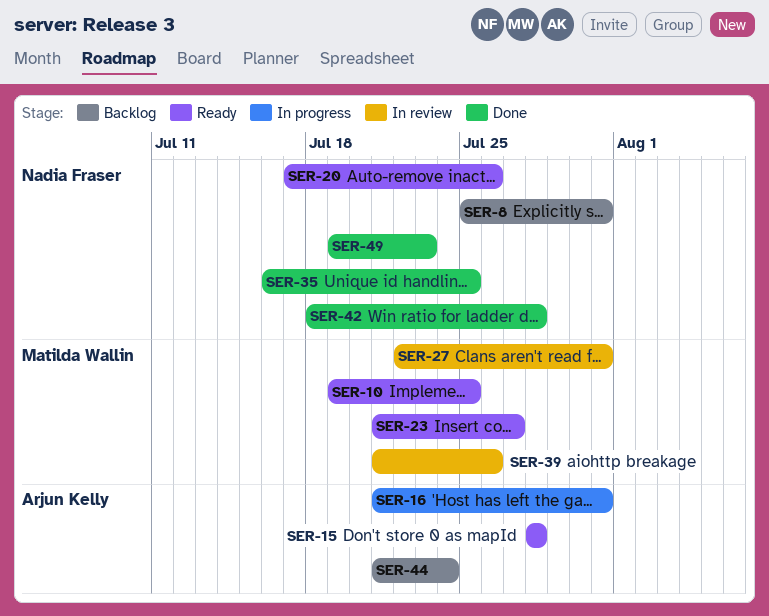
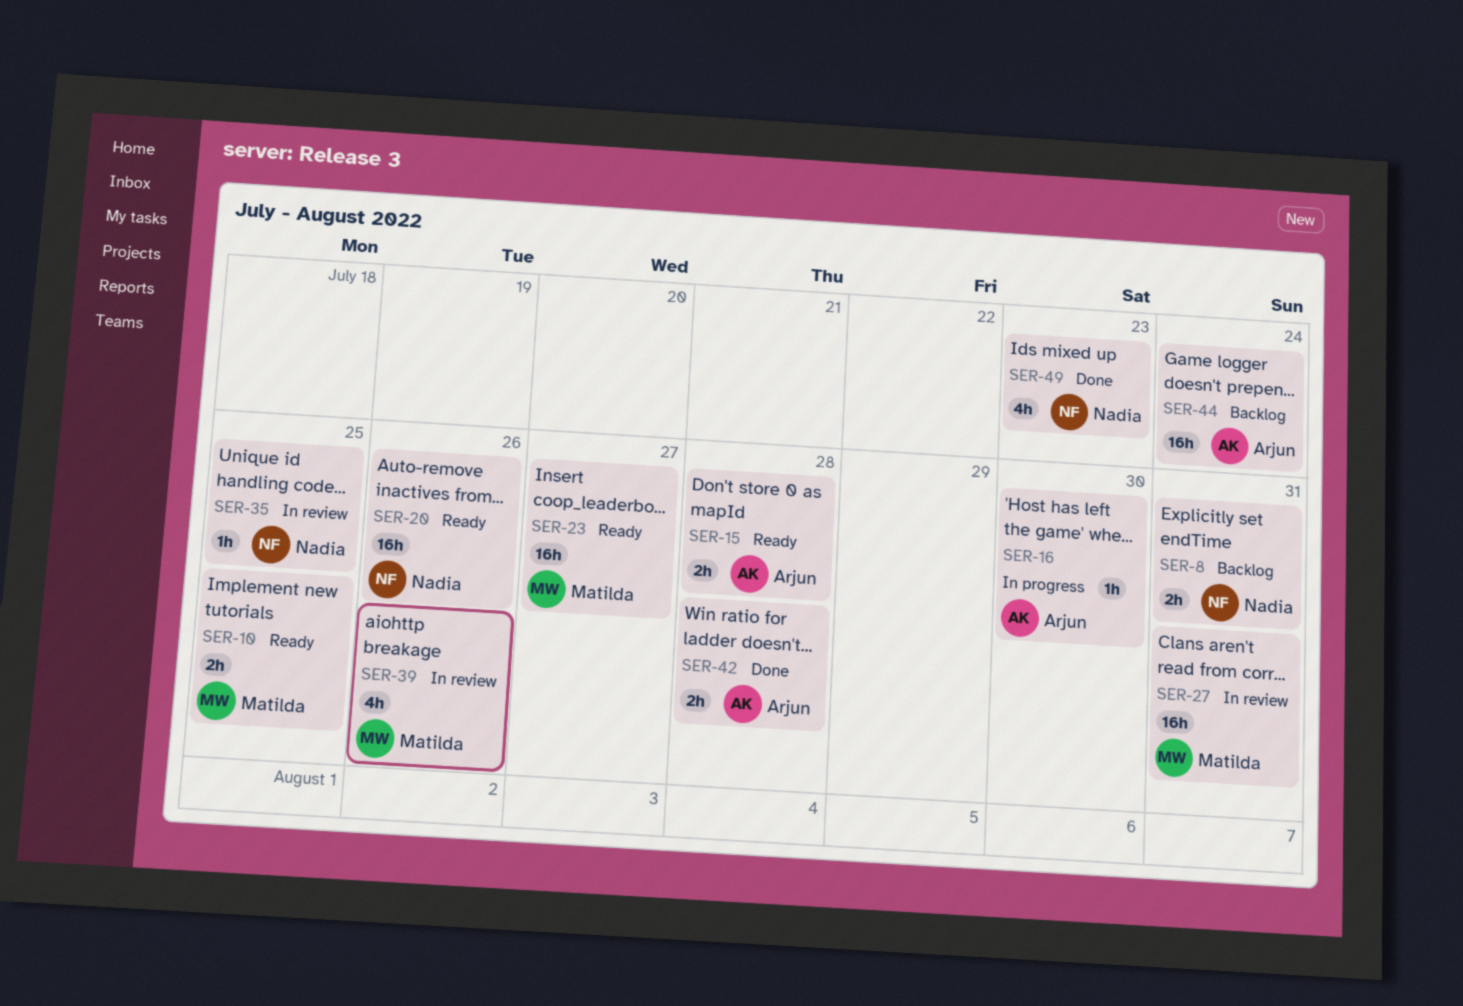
SER-16, due: Jul 31 -> Jul 30
SER-35, status: Done -> In review
SER-42, owner: Nadia Fraser -> Arjun Kelly

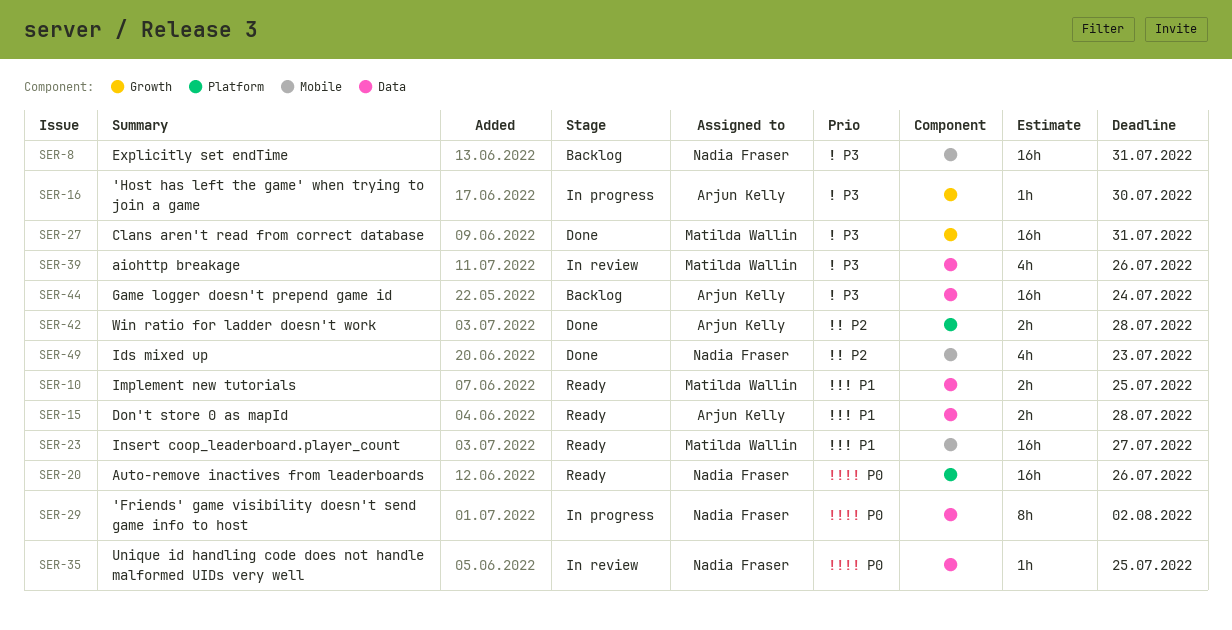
SER-8, estimate: 2h -> 16h
SER-27, status: In review -> Done
SER-29: none -> present

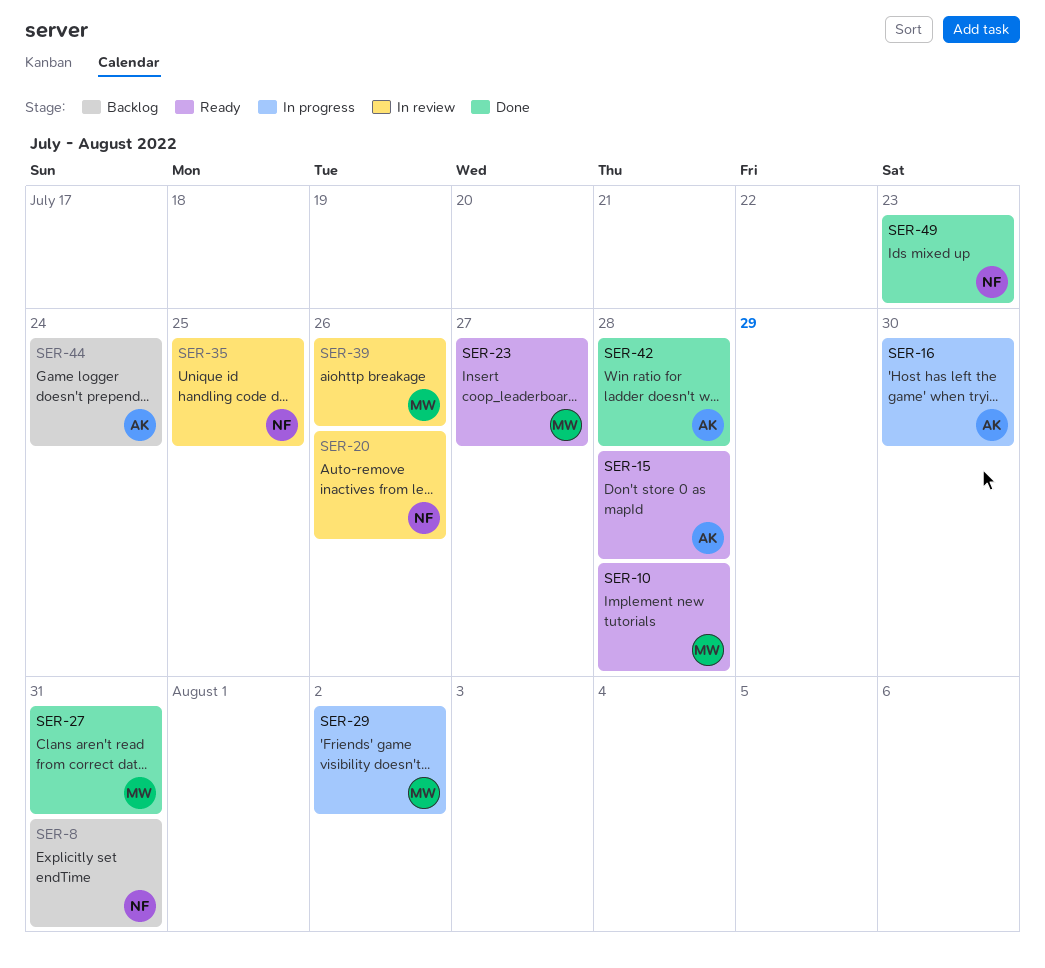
SER-10, due: Jul 25 -> Jul 28
SER-20, status: Ready -> In review
SER-29, owner: Nadia Fraser -> Matilda Wallin

